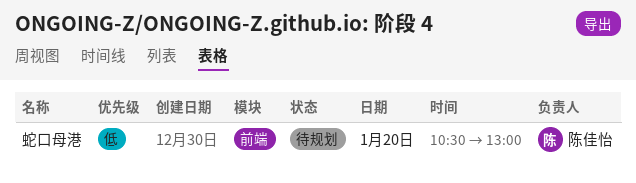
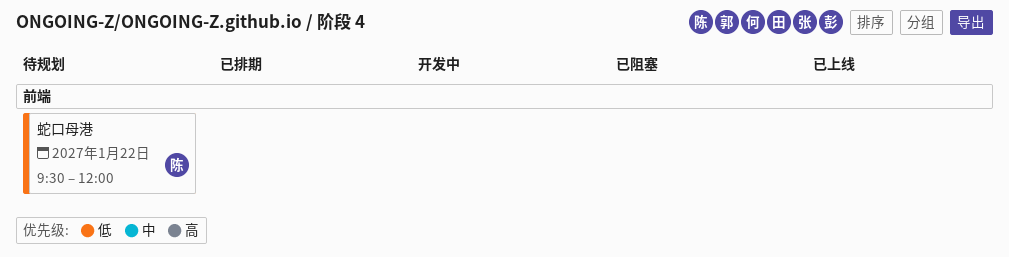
蛇口母港, day: Jan 20 -> Jan 22
蛇口母港, begins: 10:30 -> 09:30
蛇口母港, ends: 13:00 -> 12:00

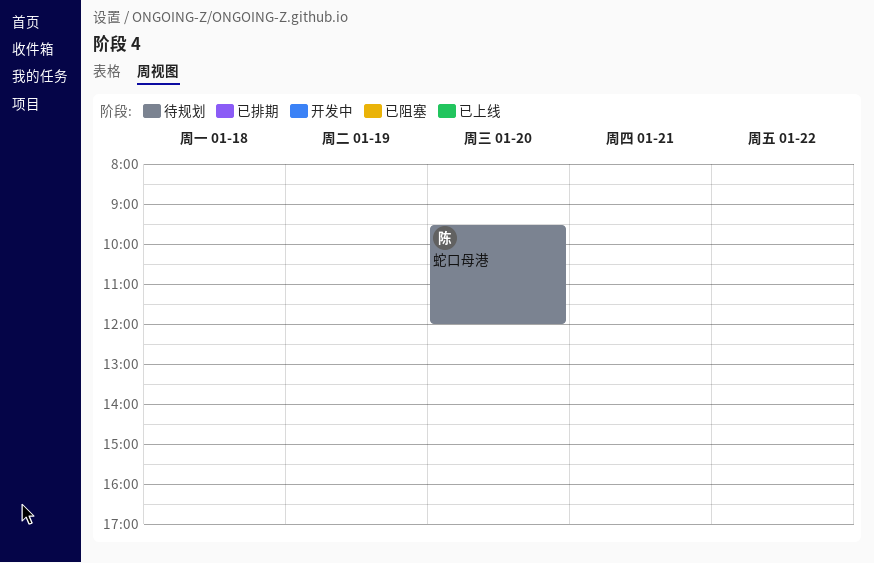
蛇口母港, day: Jan 22 -> Jan 20

